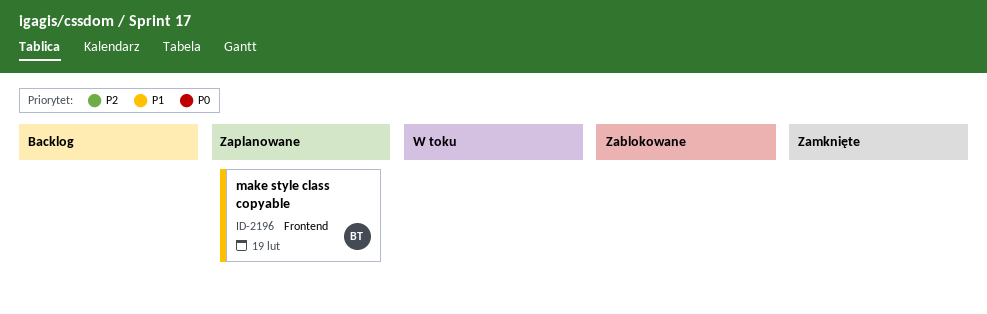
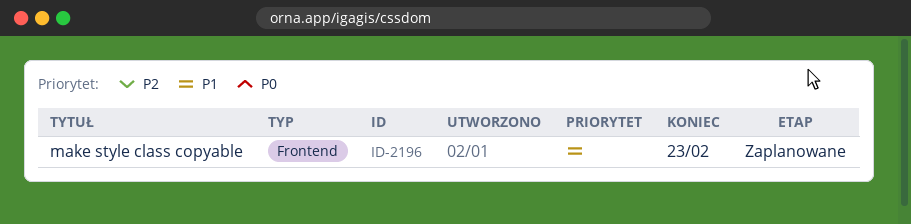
ID-2196, due: Feb 19 -> Feb 23

